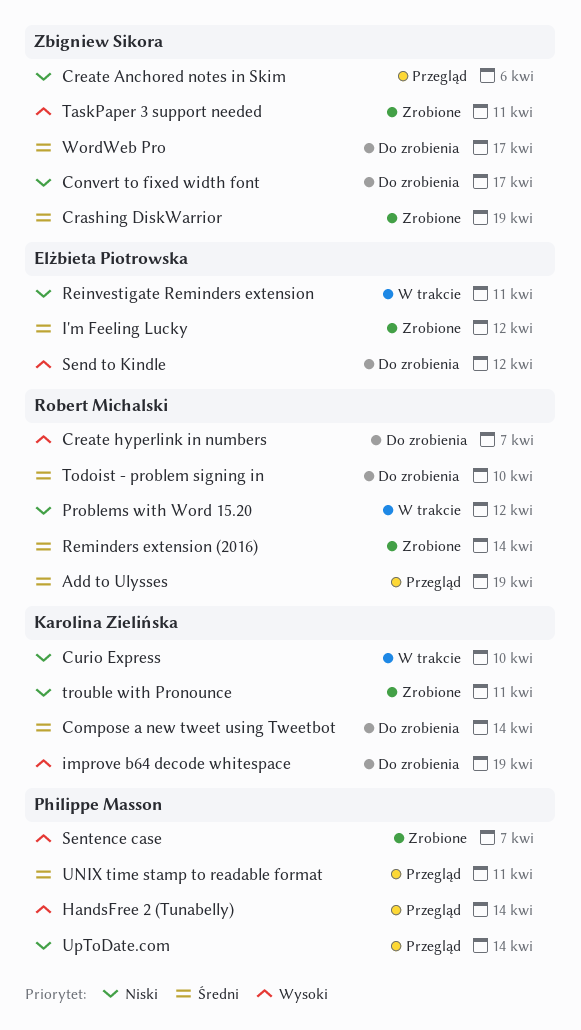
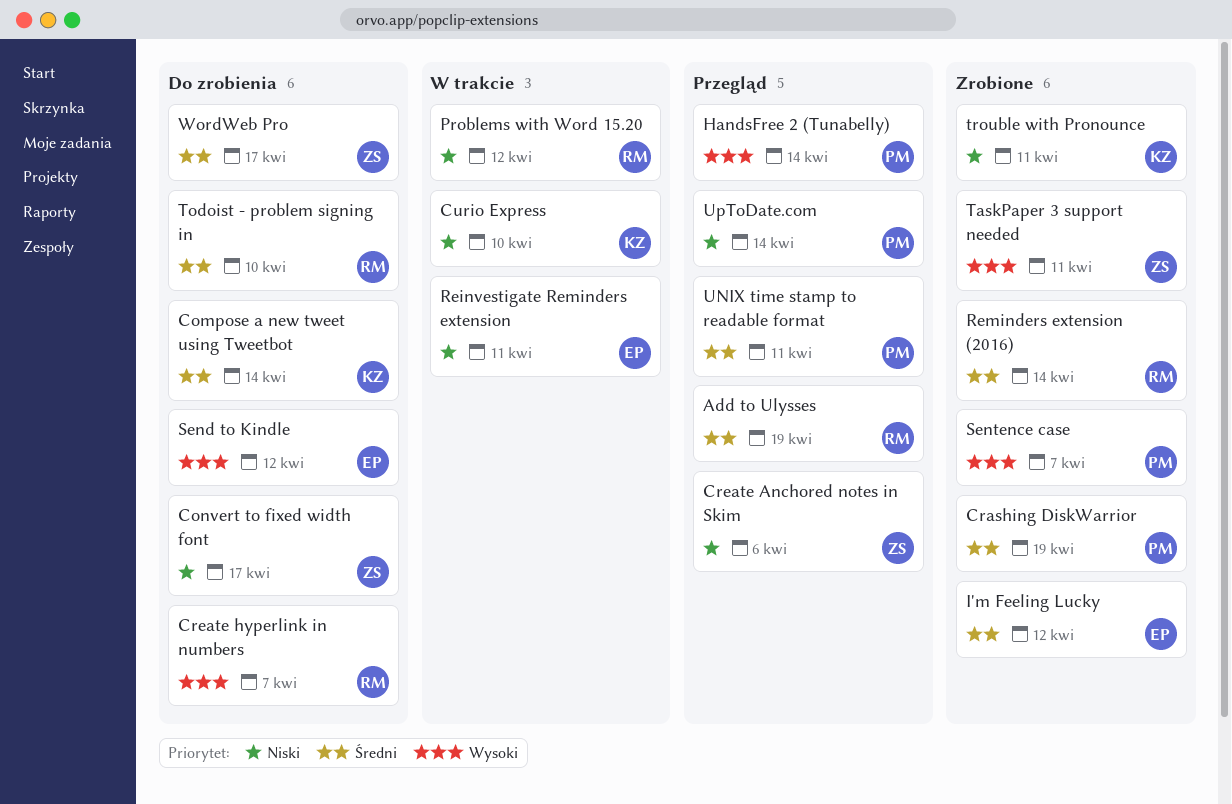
Crashing DiskWarrior, owner: Zbigniew Sikora -> Philippe Masson
improve b64 decode whitespace: present -> none

